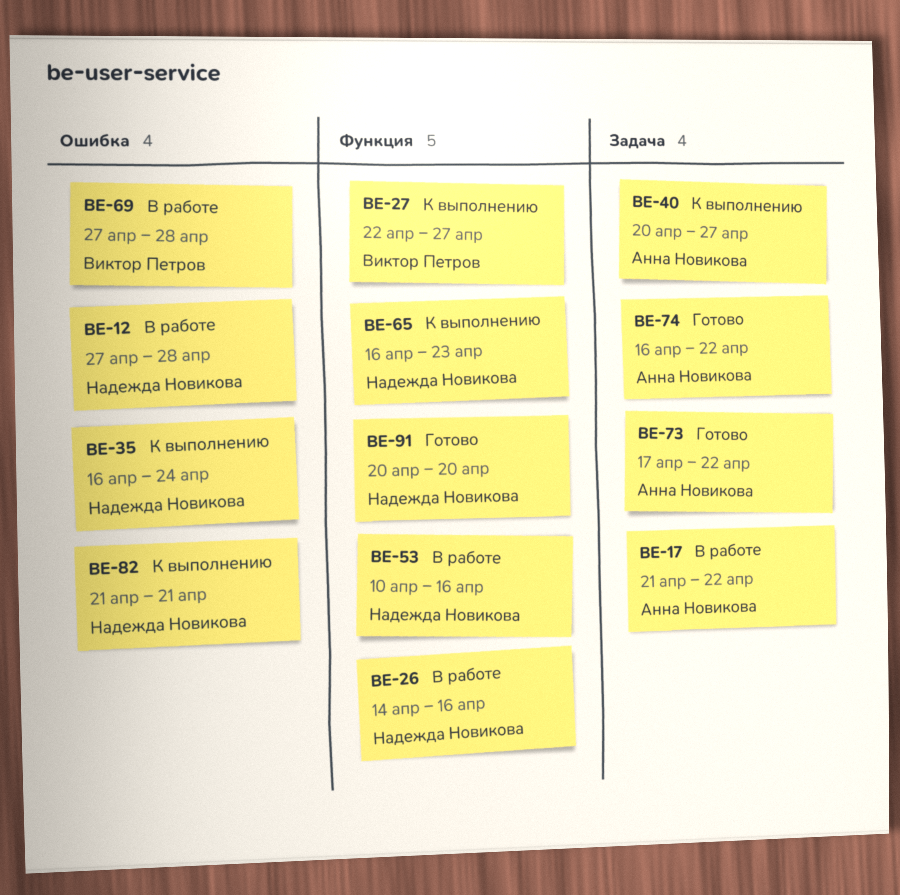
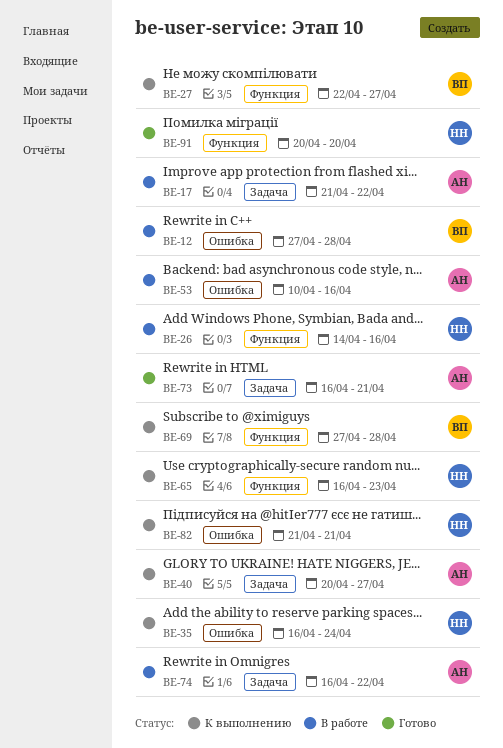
BE-12, owner: Надежда Новикова -> Виктор Петров
BE-53, owner: Надежда Новикова -> Анна Новикова
BE-53, label: Функция -> Ошибка
BE-69, status: В работе -> К выполнению
BE-69, label: Ошибка -> Функция
BE-73, start: Apr 17 -> Apr 16
BE-73, due: Apr 22 -> Apr 21
BE-74, status: Готово -> В работе

